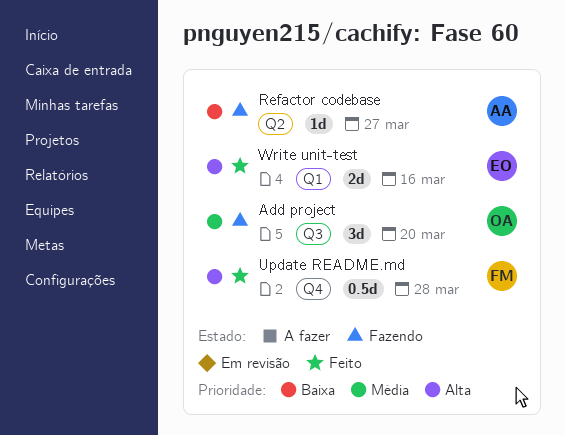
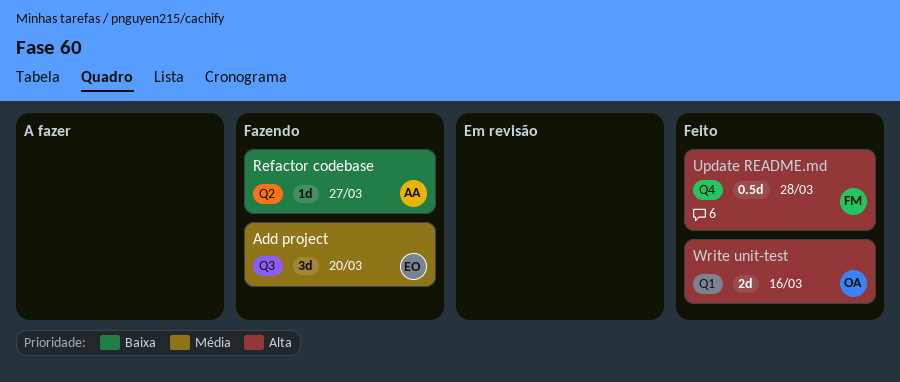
Add project, owner: OA -> EO
Write unit-test, owner: EO -> OA

